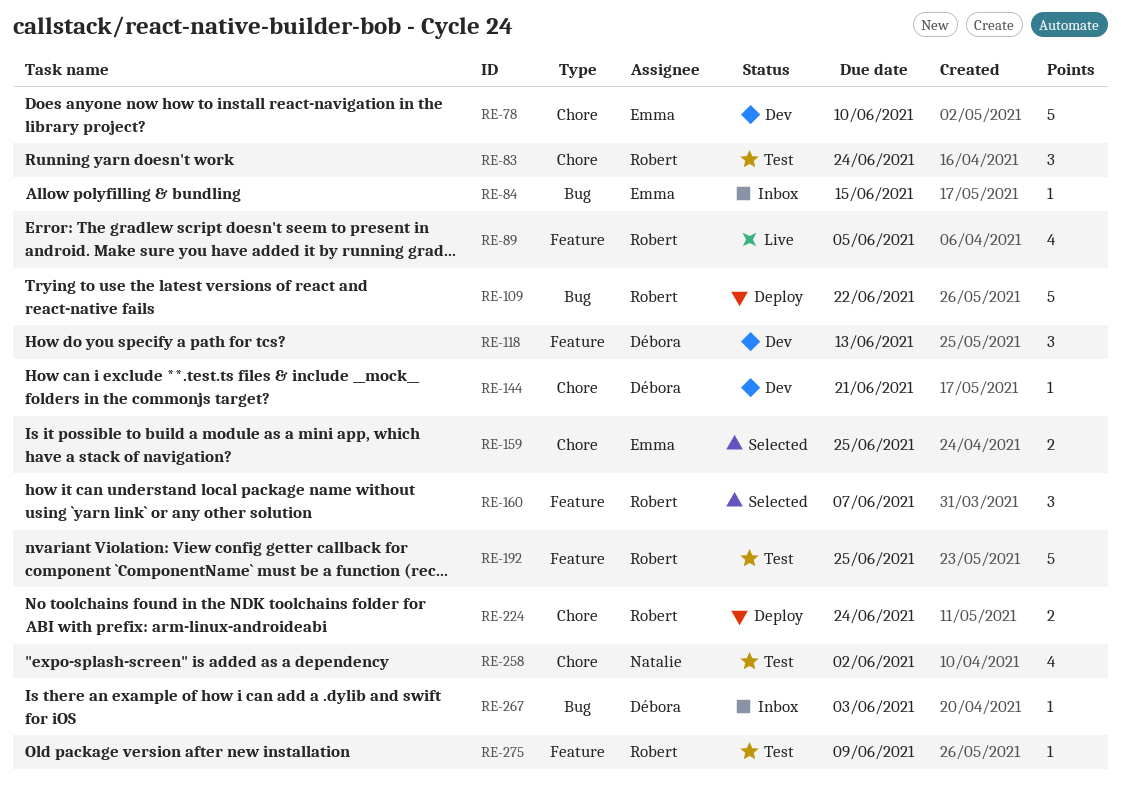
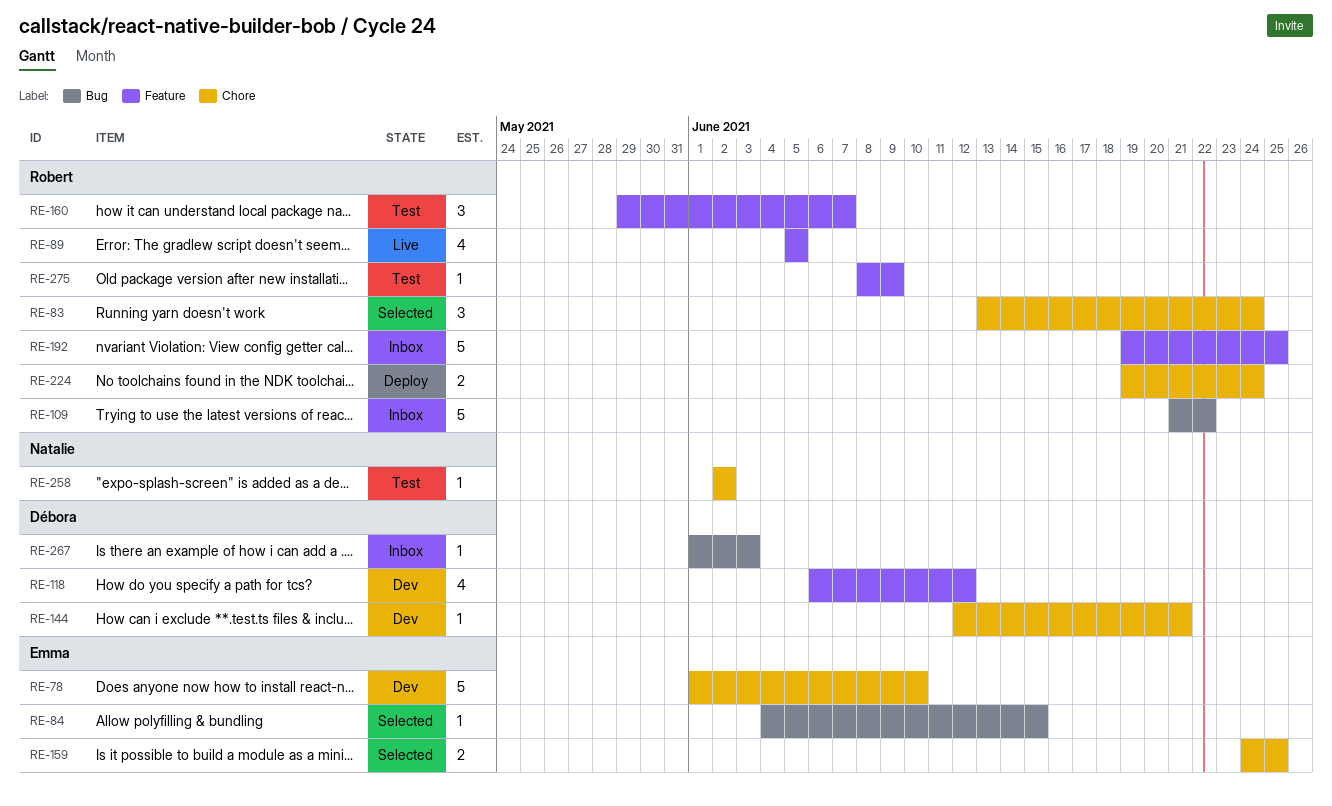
RE-83, status: Test -> Selected
RE-84, status: Inbox -> Selected
RE-109, status: Deploy -> Inbox
RE-118, estimate: 3 -> 4
RE-118, due: Jun 13 -> Jun 12
RE-160, status: Selected -> Test
RE-192, status: Test -> Inbox
RE-258, estimate: 4 -> 1

